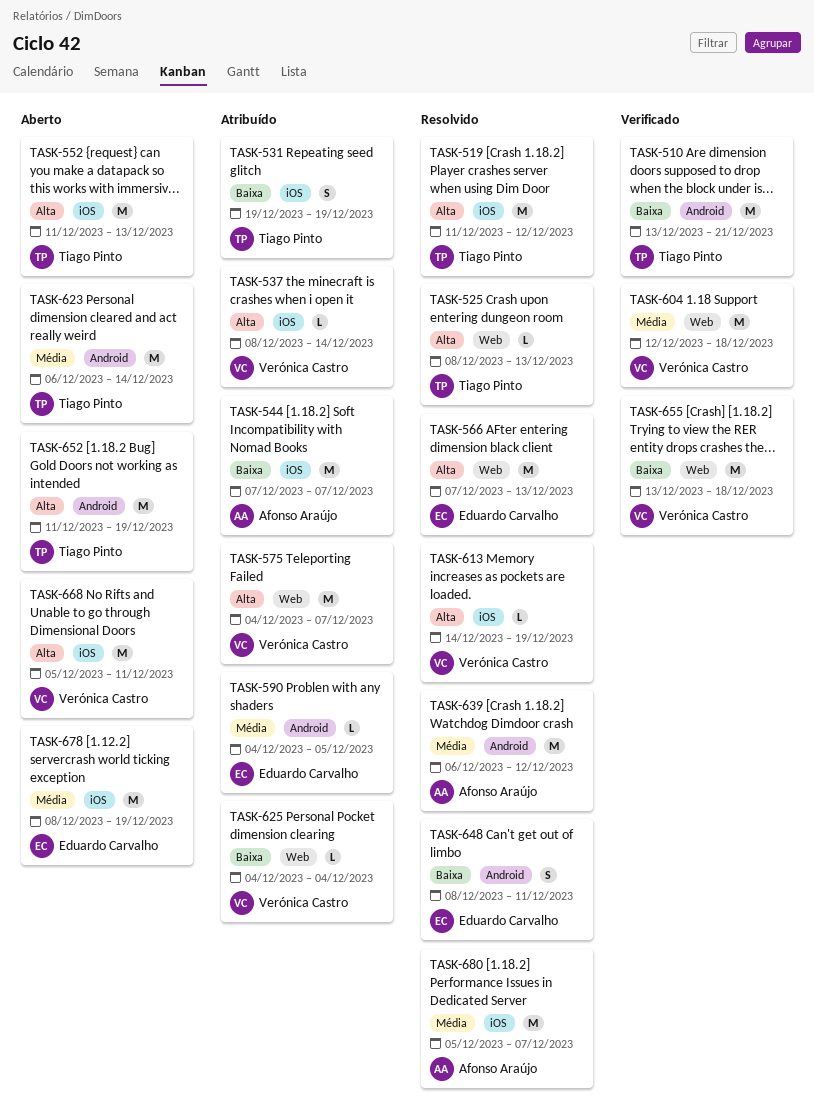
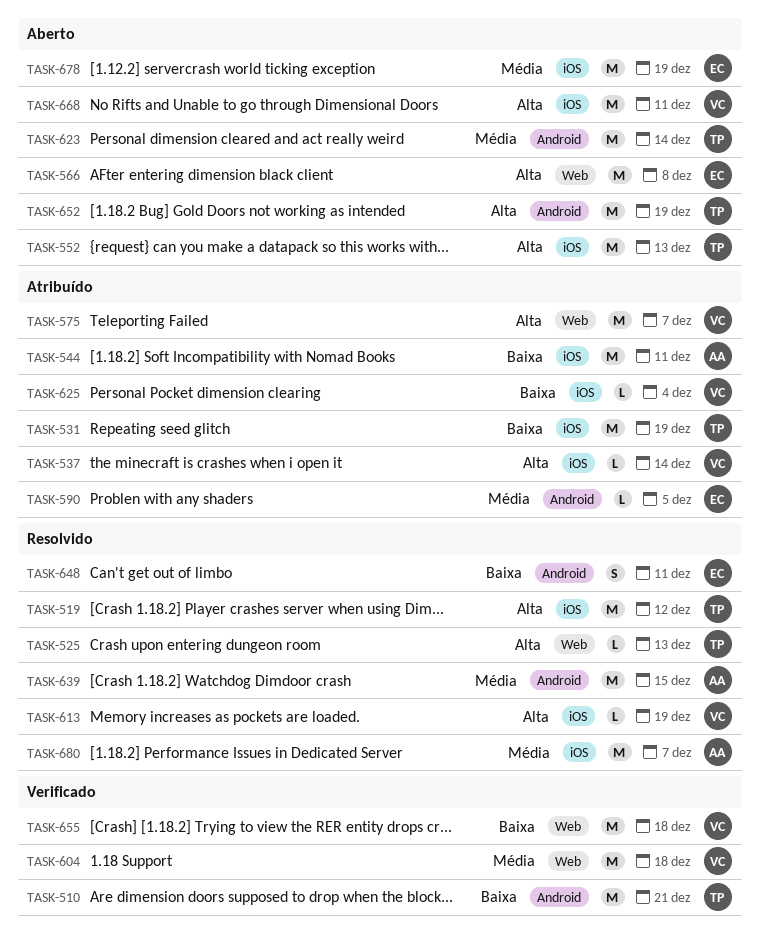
TASK-531, estimate: S -> M
TASK-544, due: Dec 7 -> Dec 11
TASK-566, status: Resolvido -> Aberto
TASK-566, due: Dec 13 -> Dec 8
TASK-625, label: Web -> iOS
TASK-639, due: Dec 12 -> Dec 15

